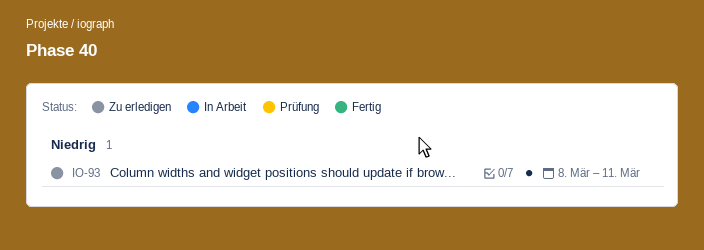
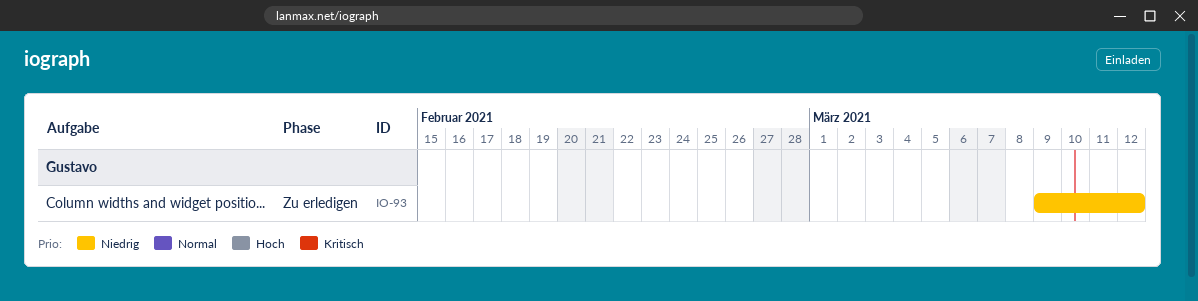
IO-93, start: Mar 8 -> Mar 9
IO-93, due: Mar 11 -> Mar 12

